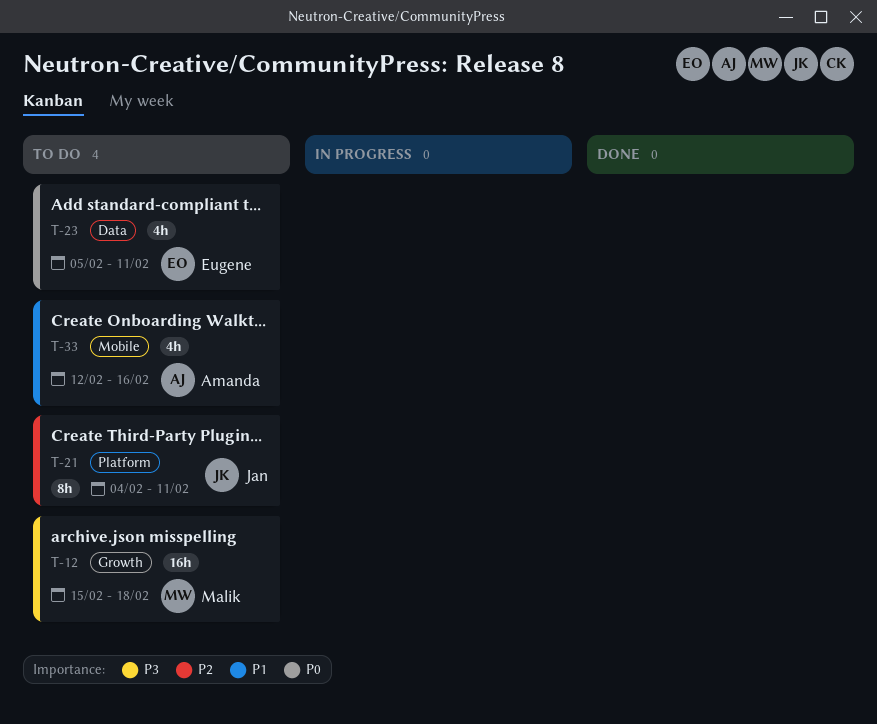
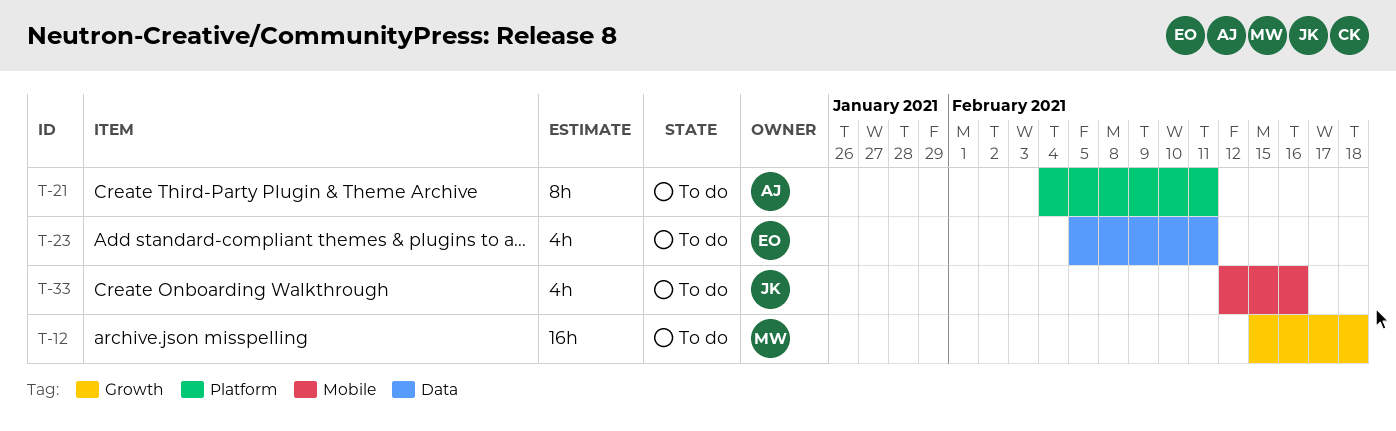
T-21, owner: Jan -> Amanda
T-33, owner: Amanda -> Jan

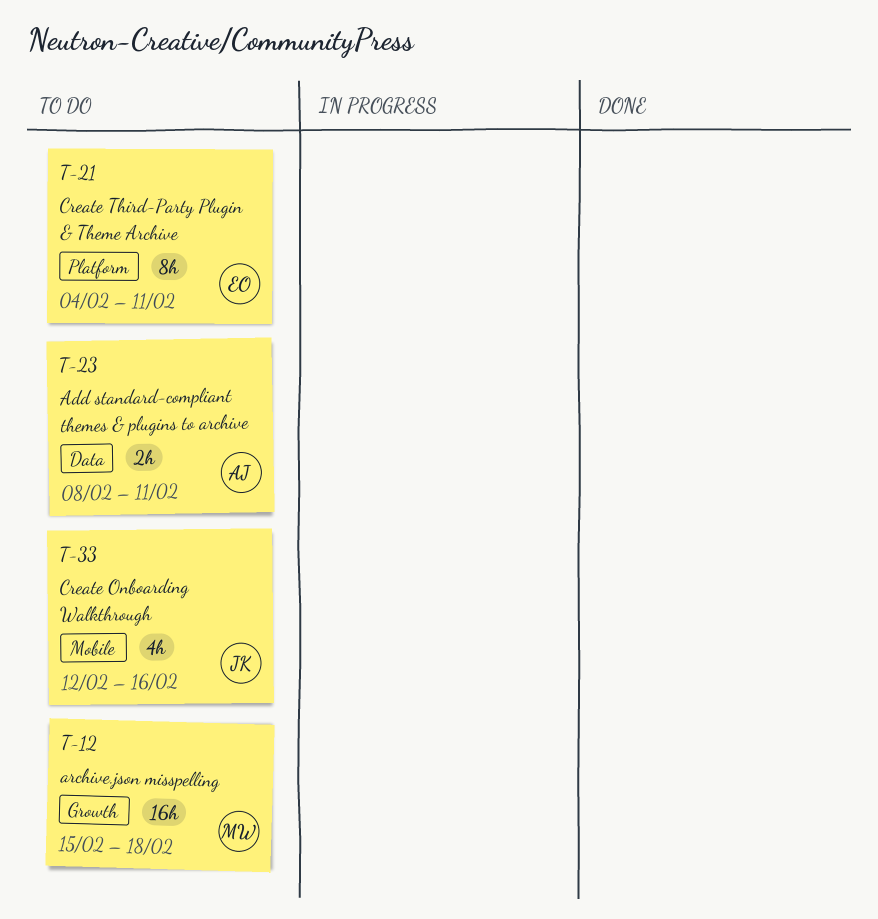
T-21, owner: AJ -> EO
T-23, owner: EO -> AJ
T-23, estimate: 4h -> 2h
T-23, start: Feb 5 -> Feb 8

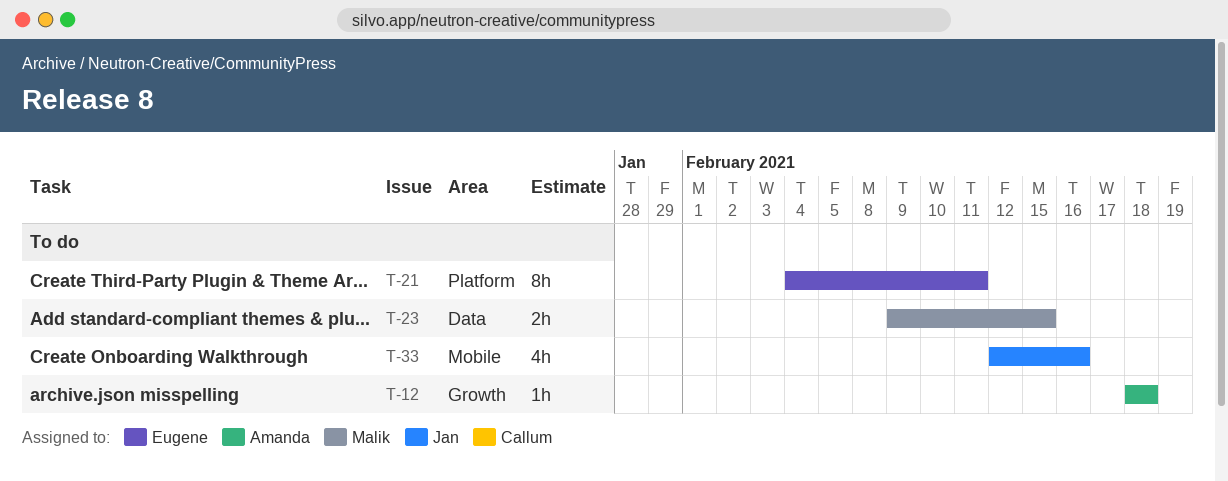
T-12, owner: Malik -> Amanda
T-12, estimate: 16h -> 1h
T-12, start: Feb 15 -> Feb 18
T-23, owner: Amanda -> Malik
T-23, start: Feb 8 -> Feb 9
T-23, due: Feb 11 -> Feb 15

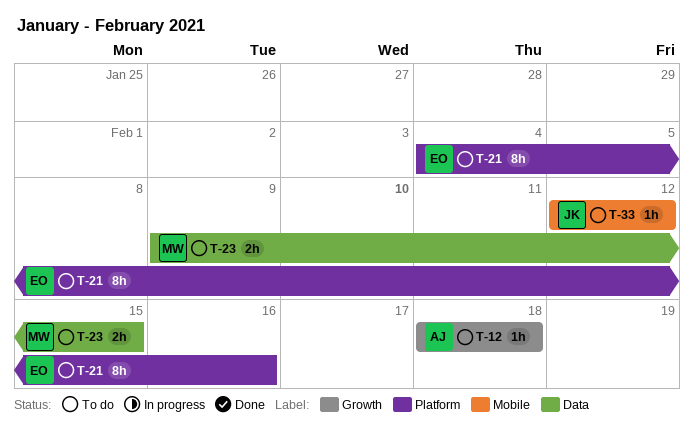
T-21, due: Feb 11 -> Feb 16
T-33, estimate: 4h -> 1h
T-33, due: Feb 16 -> Feb 12

